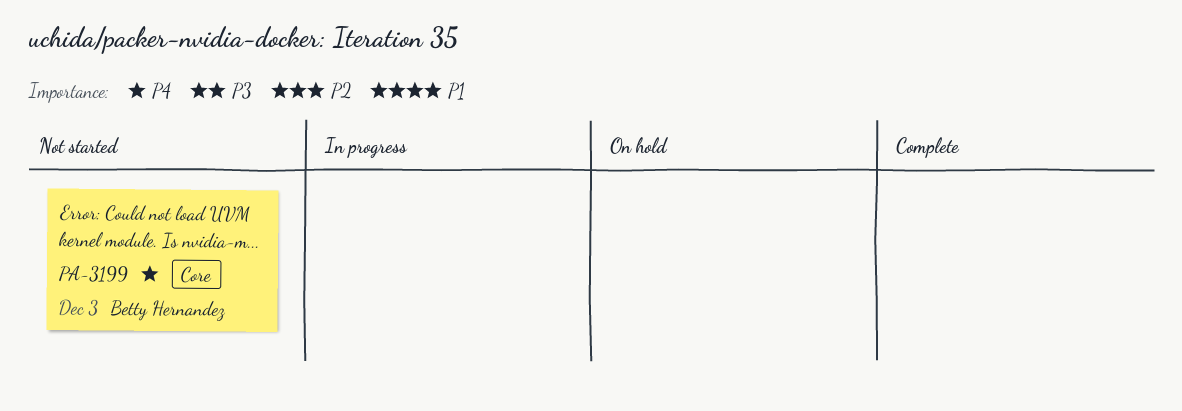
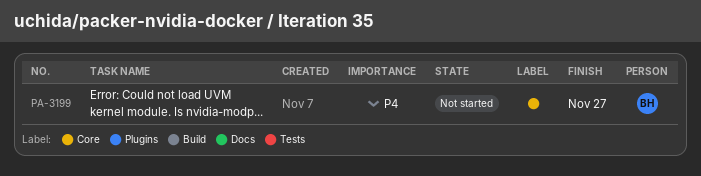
PA-3199, due: Dec 3 -> Nov 27

